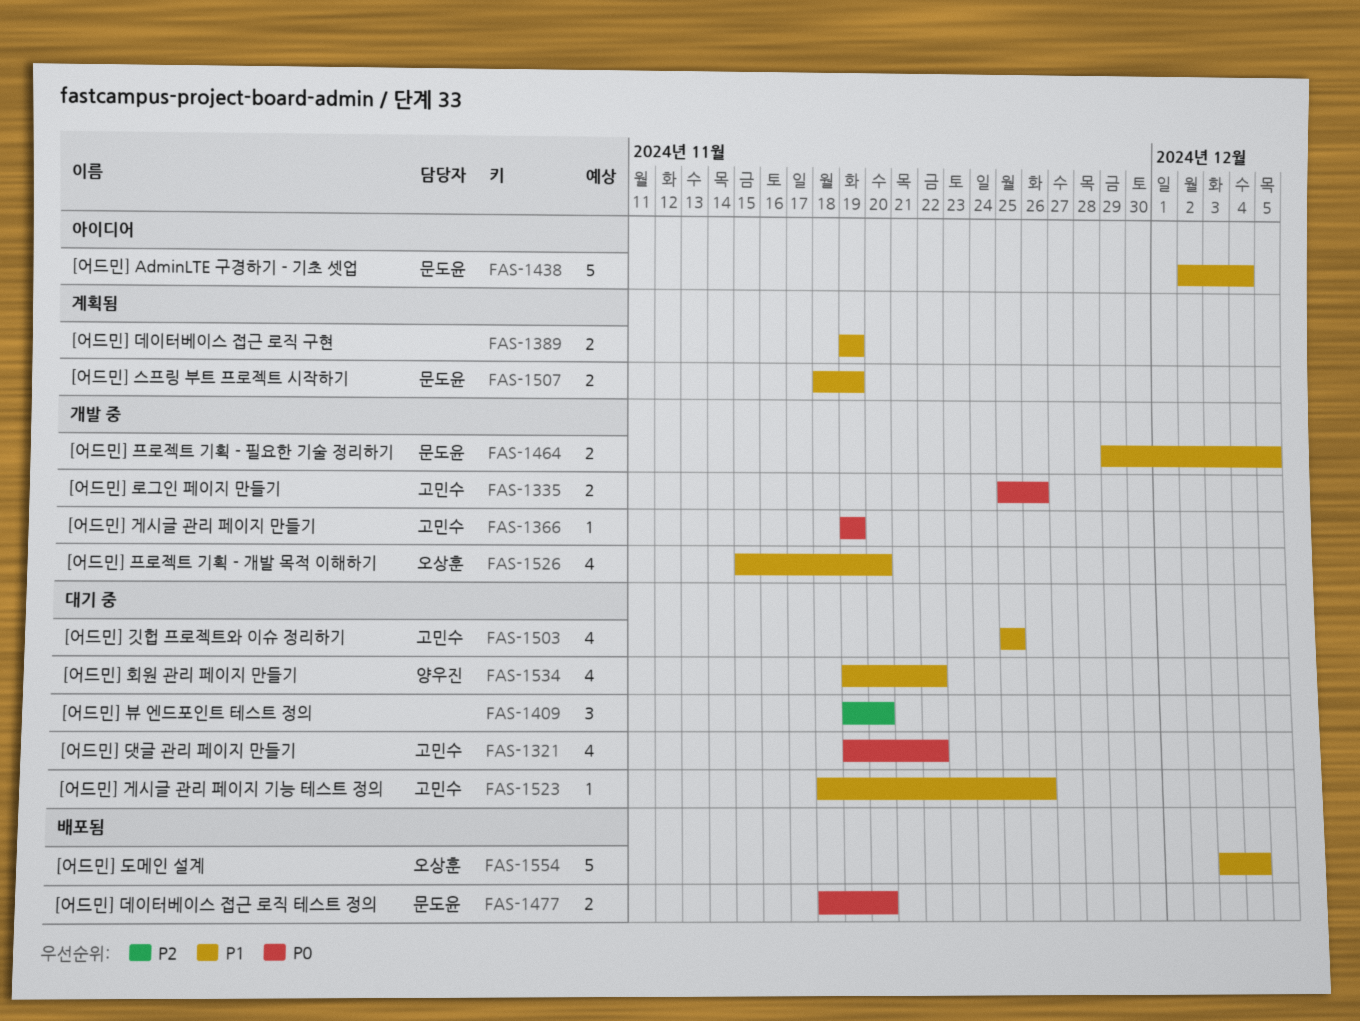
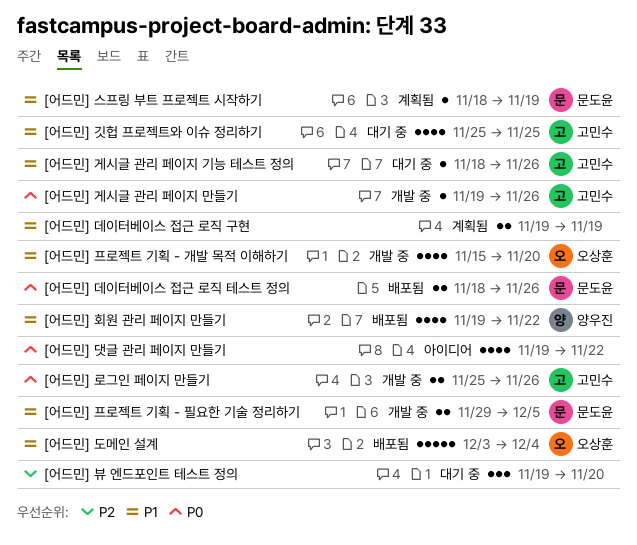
[어드민] AdminLTE 구경하기 - 기초 셋업: present -> none
[어드민] 게시글 관리 페이지 만들기, due: Nov 19 -> Nov 26
[어드민] 댓글 관리 페이지 만들기, status: 대기 중 -> 아이디어
[어드민] 댓글 관리 페이지 만들기, owner: 고민수 -> none
[어드민] 데이터베이스 접근 로직 테스트 정의, due: Nov 20 -> Nov 26
[어드민] 스프링 부트 프로젝트 시작하기, estimate: 2 -> 1
[어드민] 회원 관리 페이지 만들기, status: 대기 중 -> 배포됨

